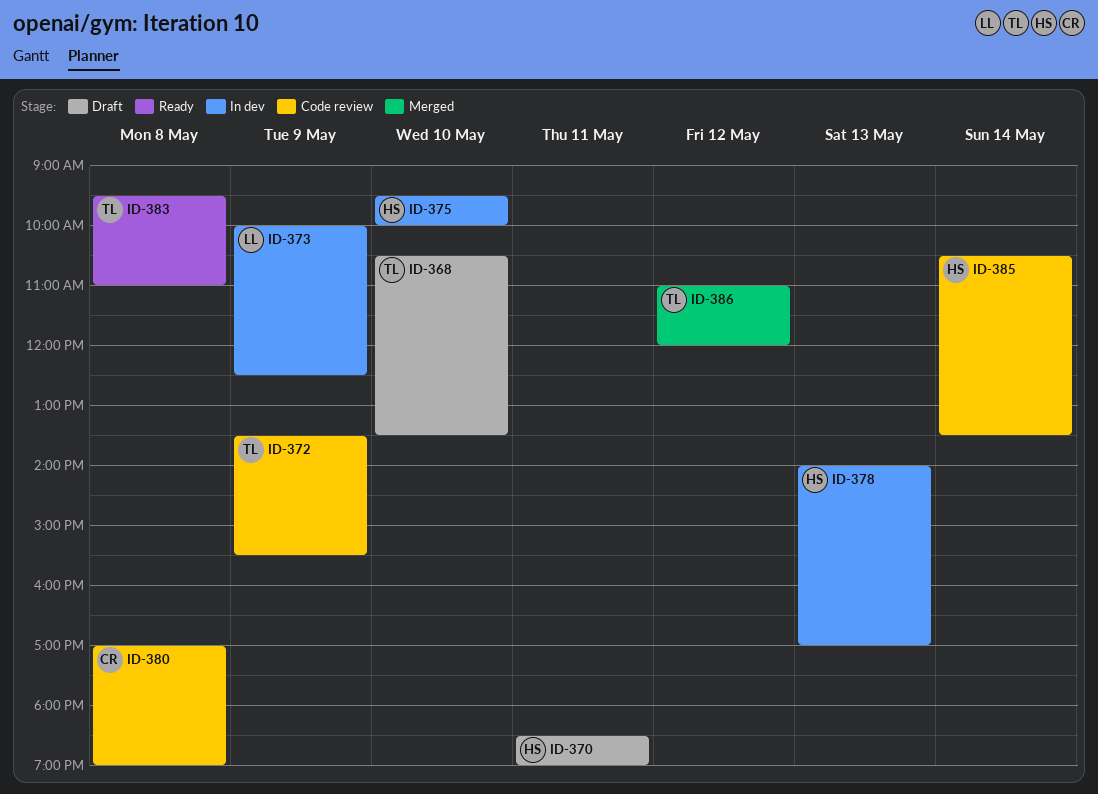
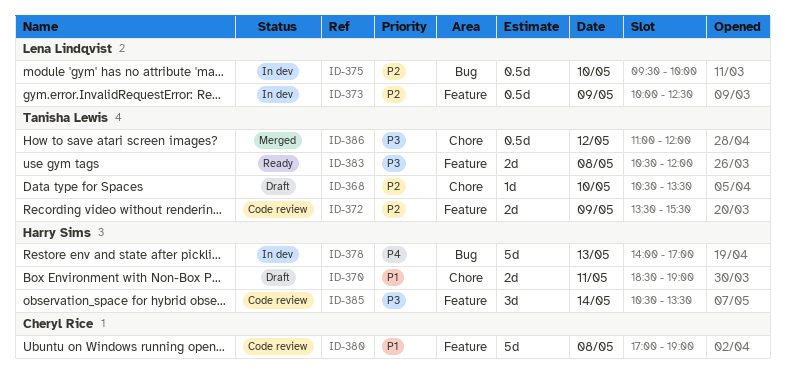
ID-375, owner: Harry Sims -> Lena Lindqvist
ID-383, begins: 09:30 -> 10:30
ID-383, ends: 11:00 -> 12:00

